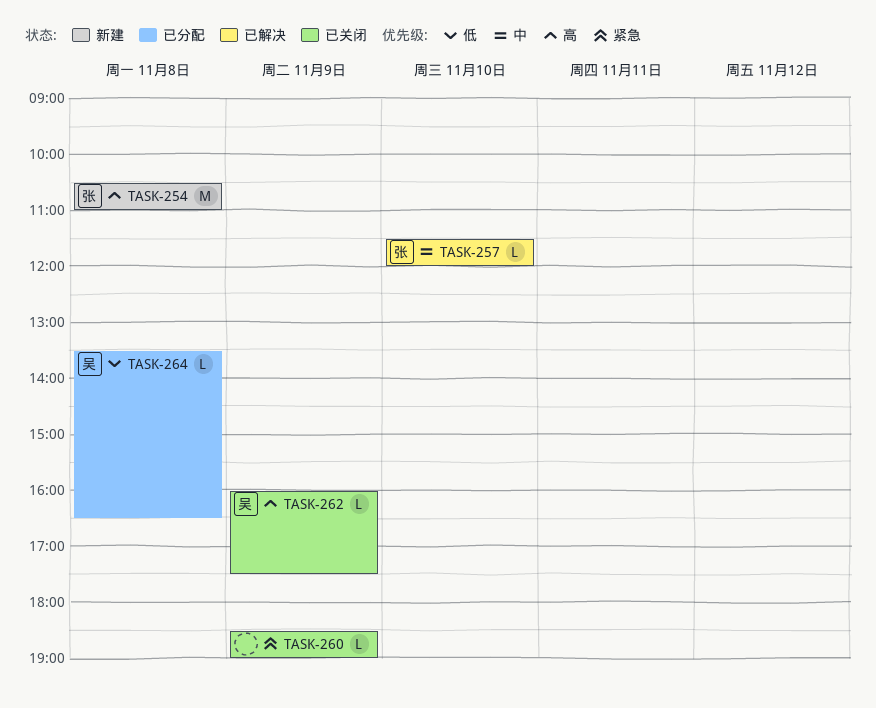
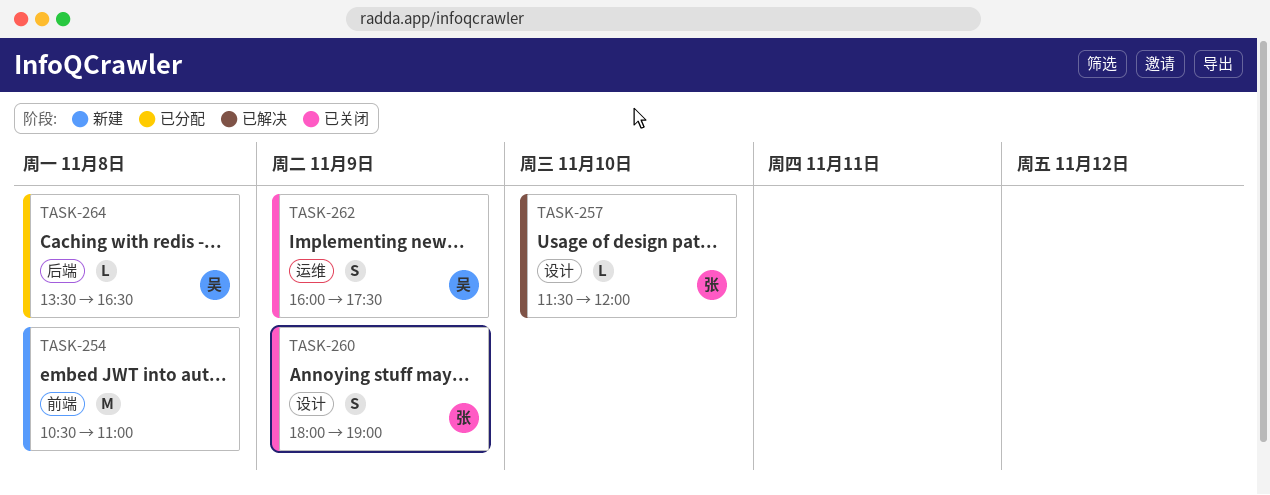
TASK-254, owner: 张 -> none
TASK-260, owner: none -> 张
TASK-260, estimate: L -> S
TASK-260, begins: 18:30 -> 18:00
TASK-262, estimate: L -> S

